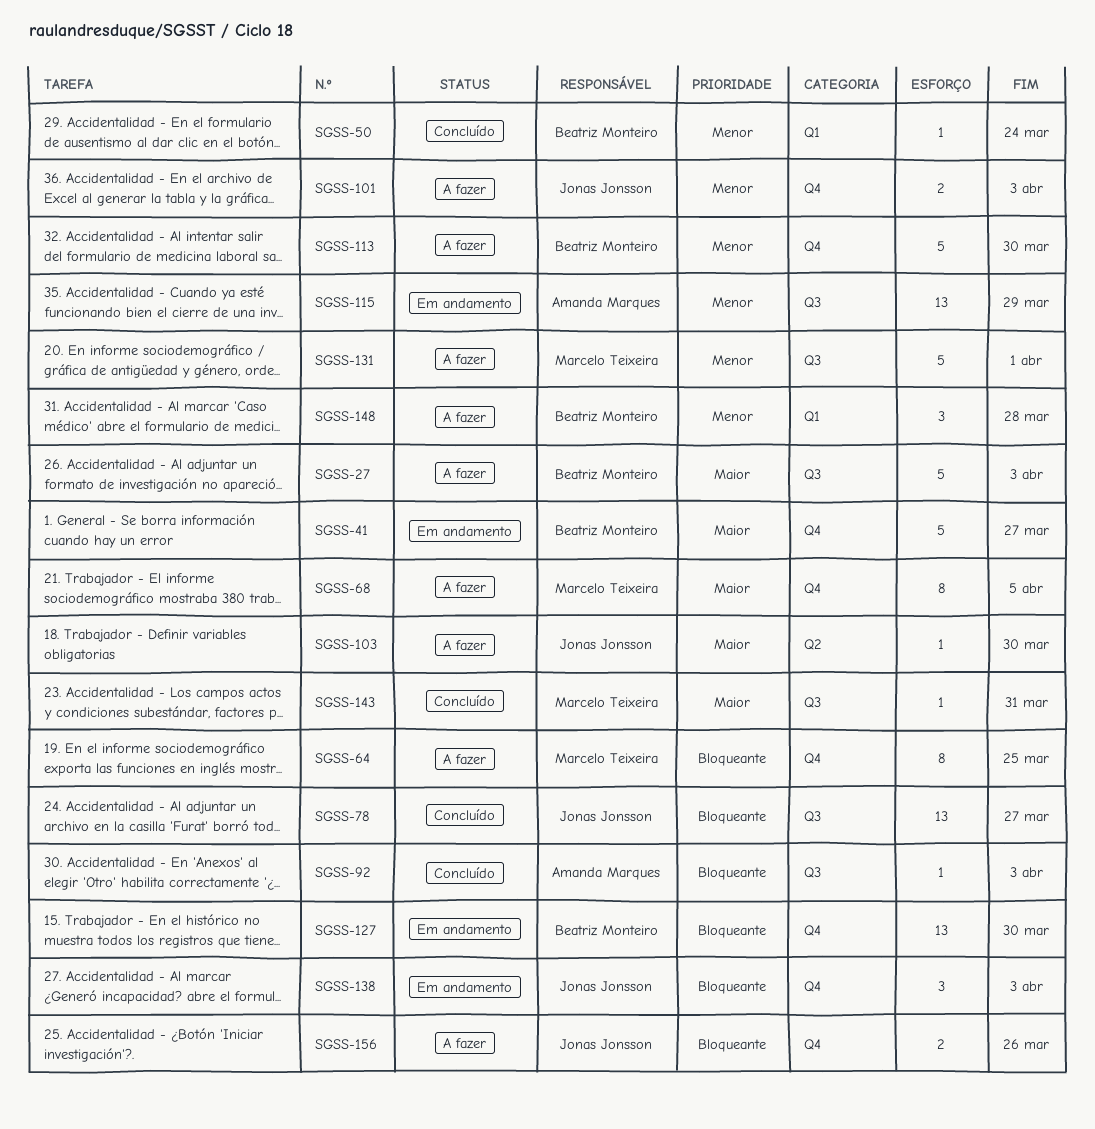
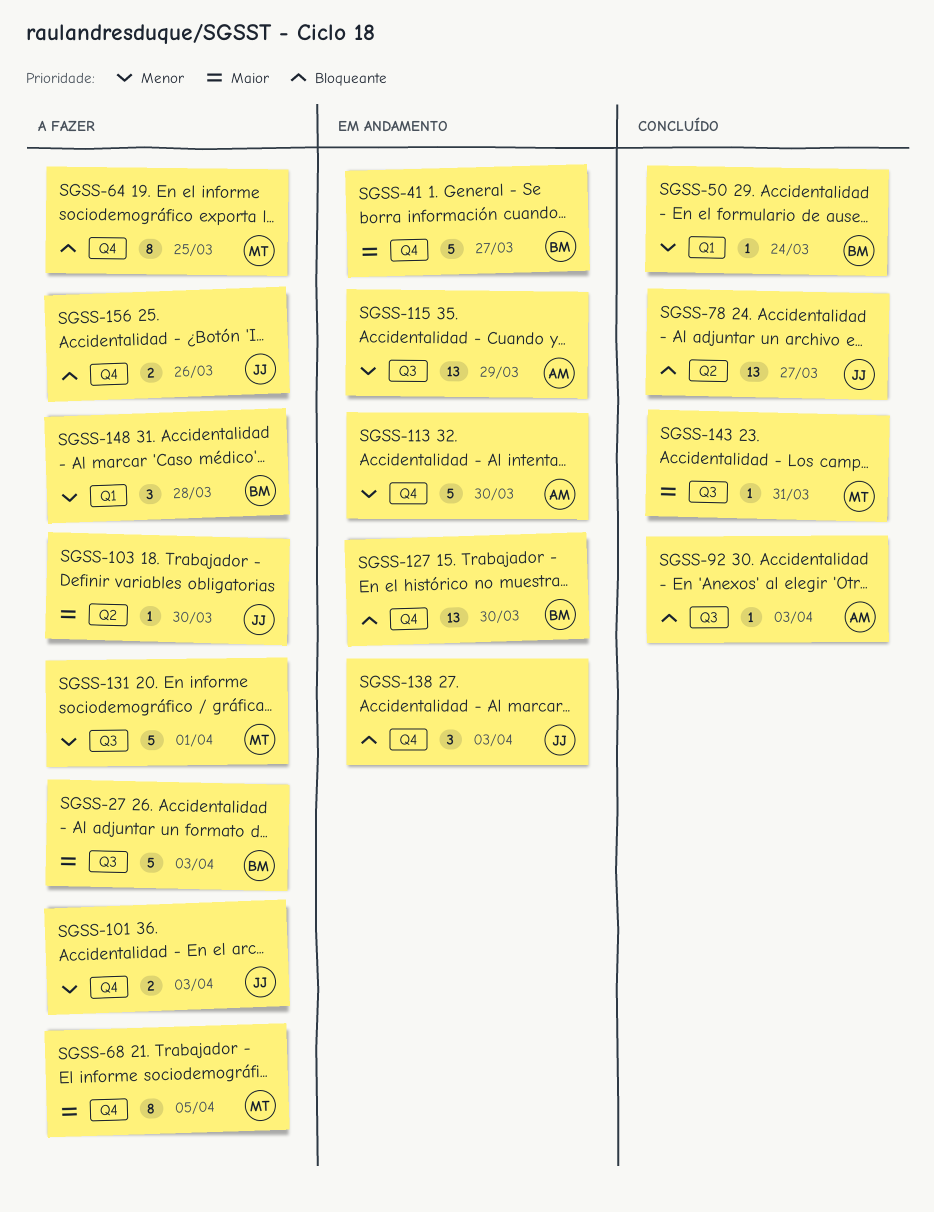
SGSS-78, label: Q3 -> Q2
SGSS-113, status: A fazer -> Em andamento
SGSS-113, owner: Beatriz Monteiro -> Amanda Marques

